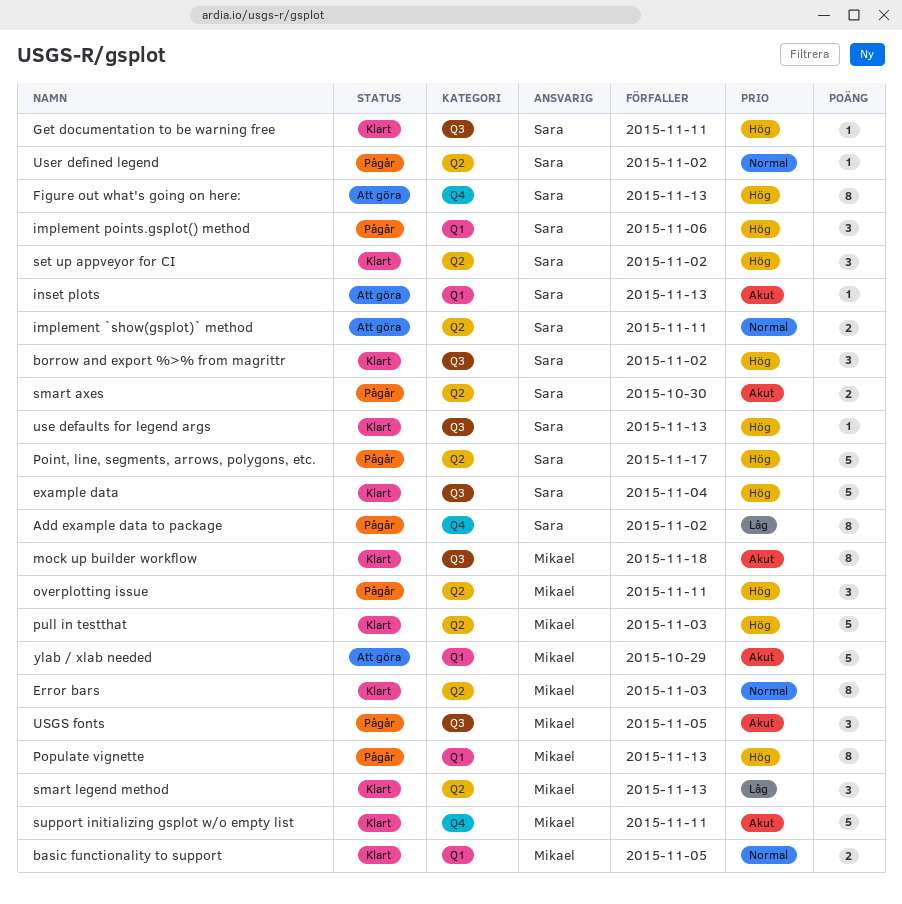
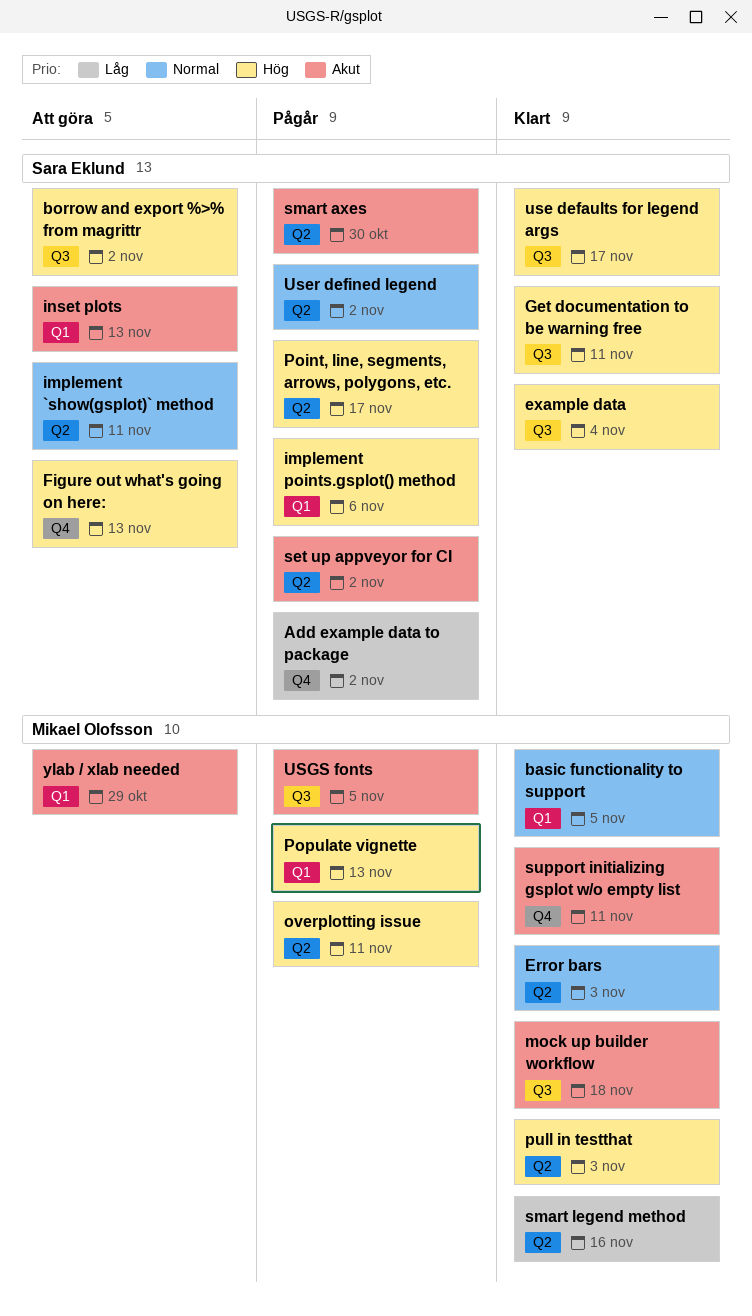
borrow and export %>% from magrittr, status: Klart -> Att göra
set up appveyor for CI, status: Klart -> Pågår
set up appveyor for CI, priority: Hög -> Akut
smart legend method, due: Nov 13 -> Nov 16
use defaults for legend args, due: Nov 13 -> Nov 17

